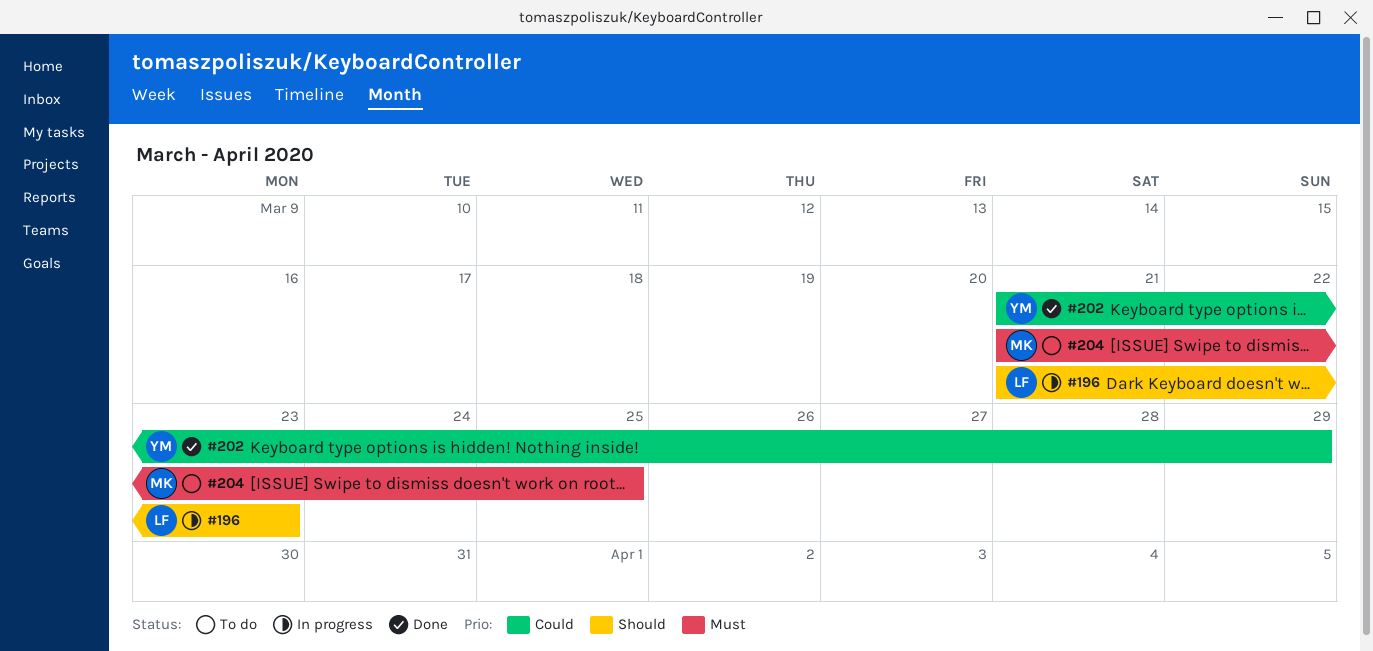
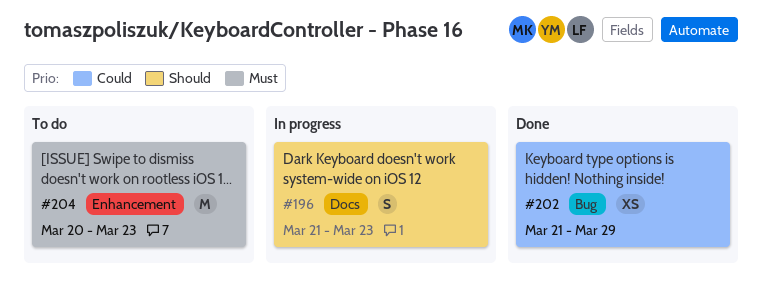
#204, start: Mar 21 -> Mar 20
#204, due: Mar 25 -> Mar 23

